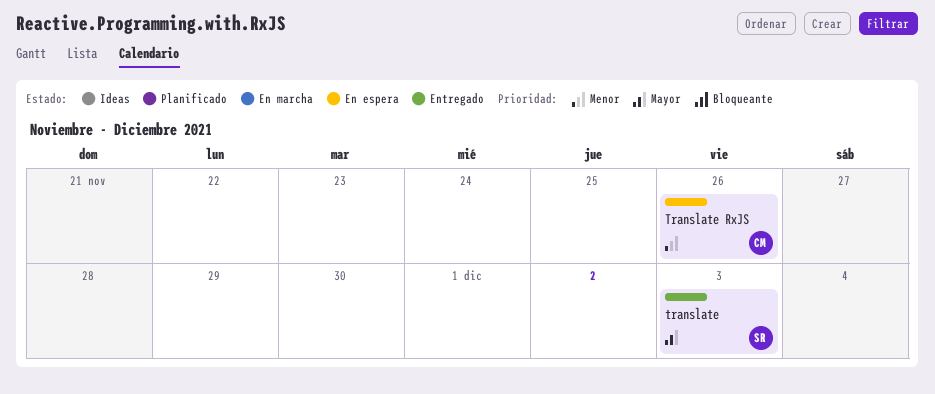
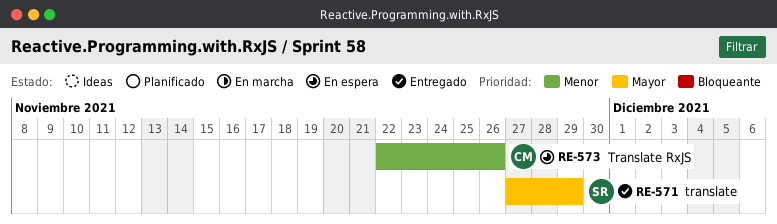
translate, due: Dec 3 -> Nov 29

